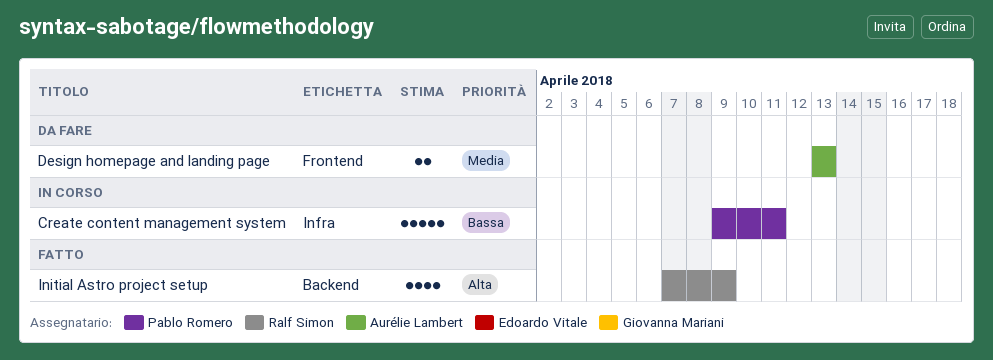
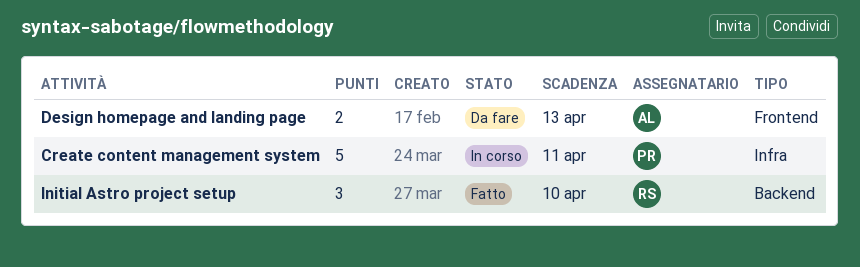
Initial Astro project setup, estimate: 4 -> 3
Initial Astro project setup, due: Apr 9 -> Apr 10

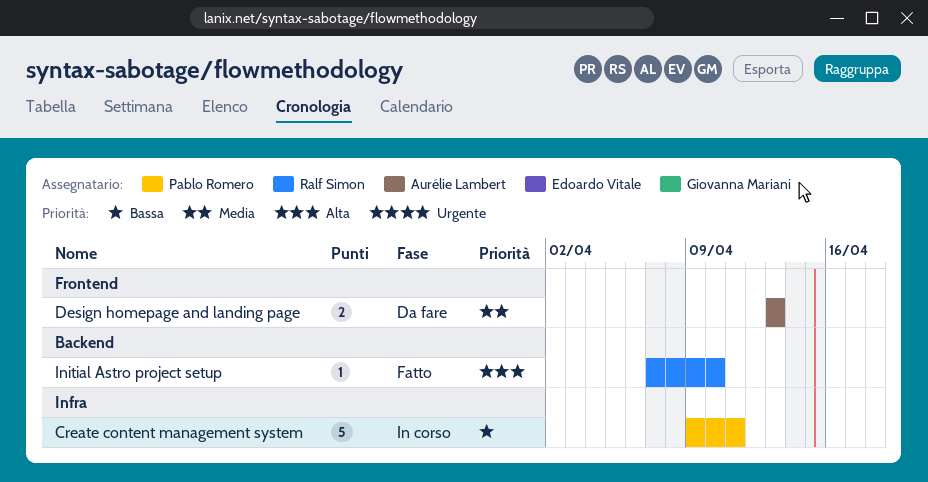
Initial Astro project setup, estimate: 3 -> 1

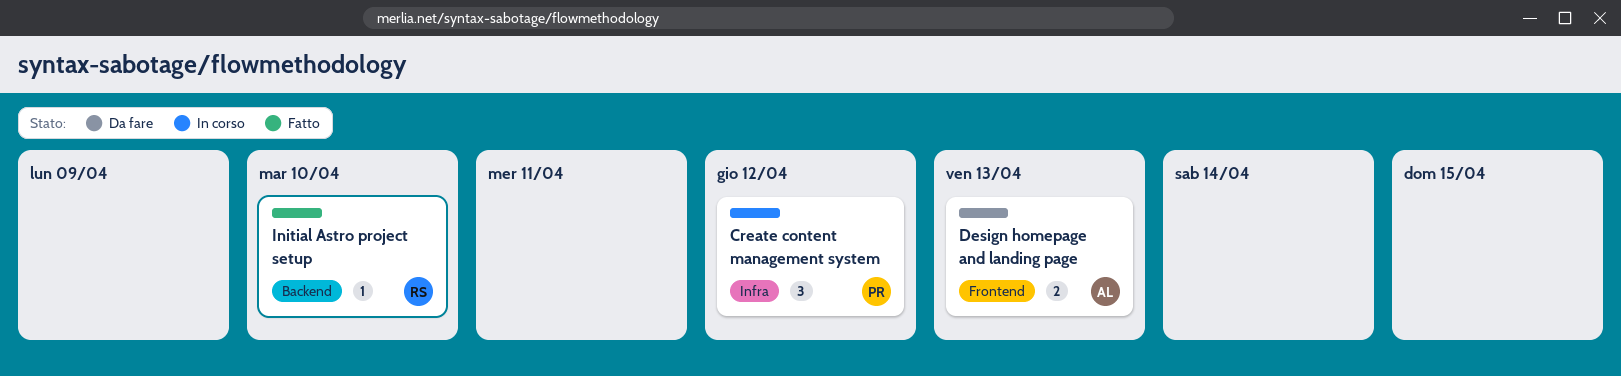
Create content management system, estimate: 5 -> 3
Create content management system, due: Apr 11 -> Apr 12

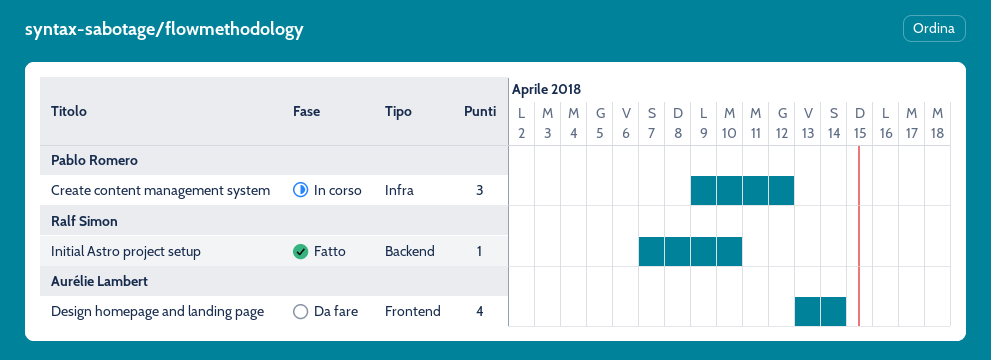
Design homepage and landing page, estimate: 2 -> 4
Design homepage and landing page, due: Apr 13 -> Apr 14

